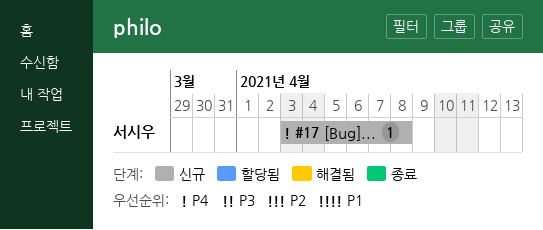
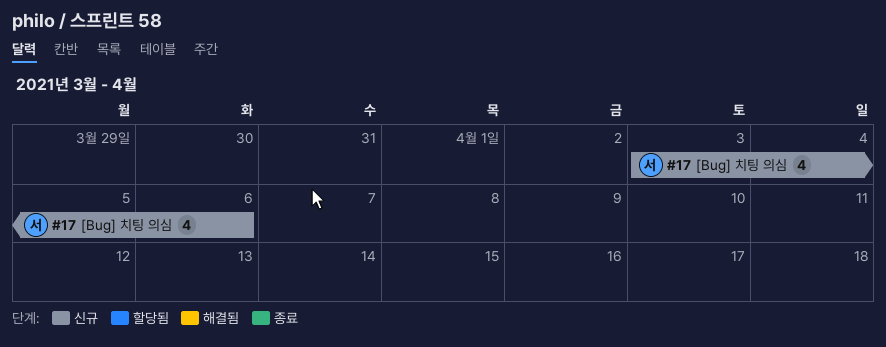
#17, estimate: 1 -> 4
#17, due: Apr 8 -> Apr 6

